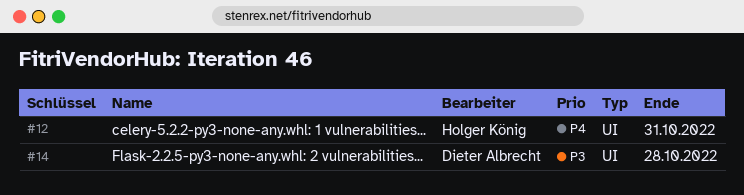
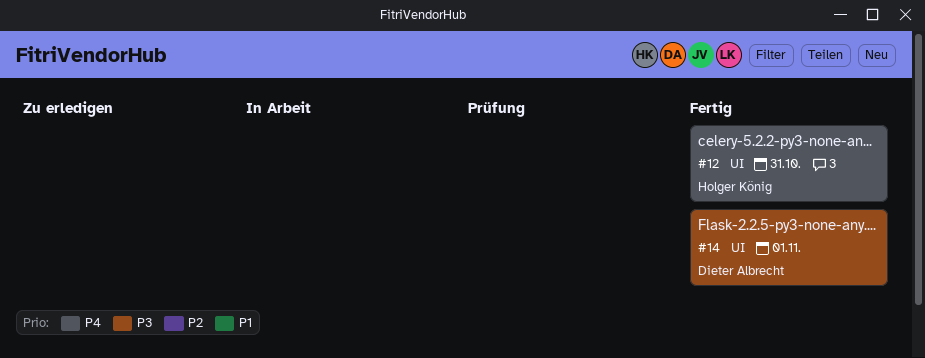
#14, due: Oct 28 -> Nov 1

